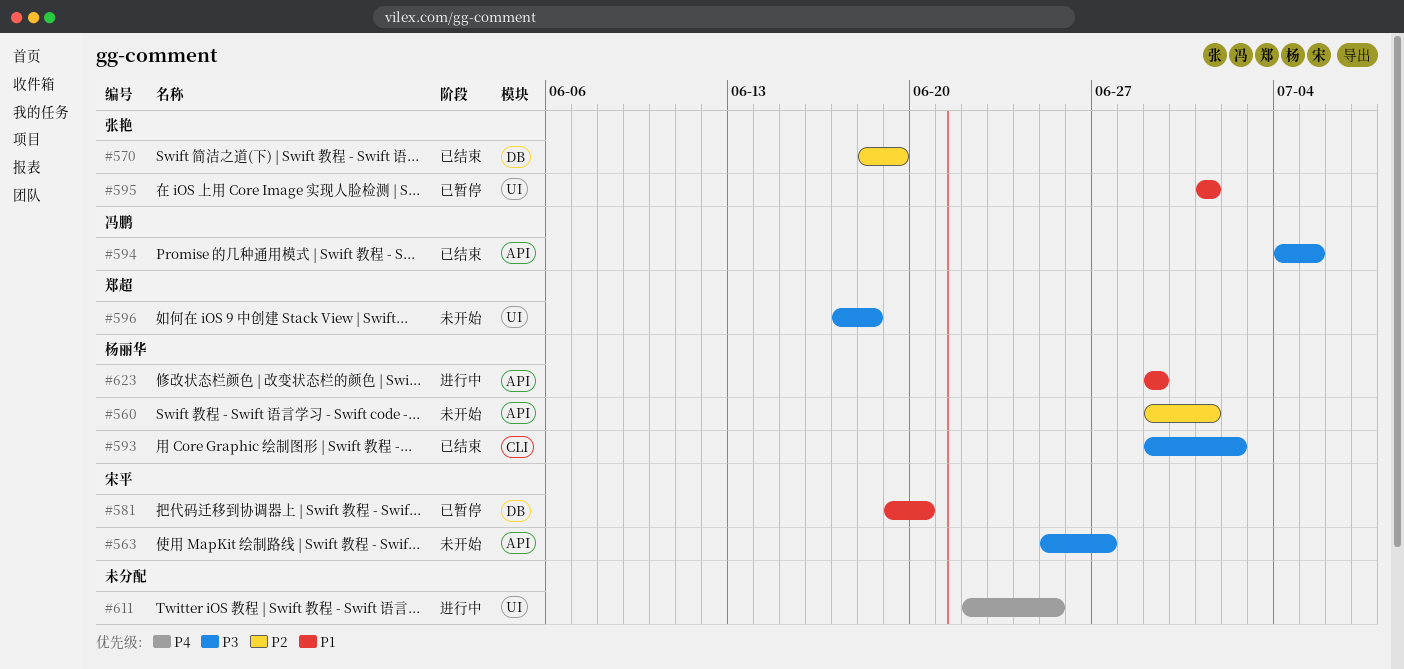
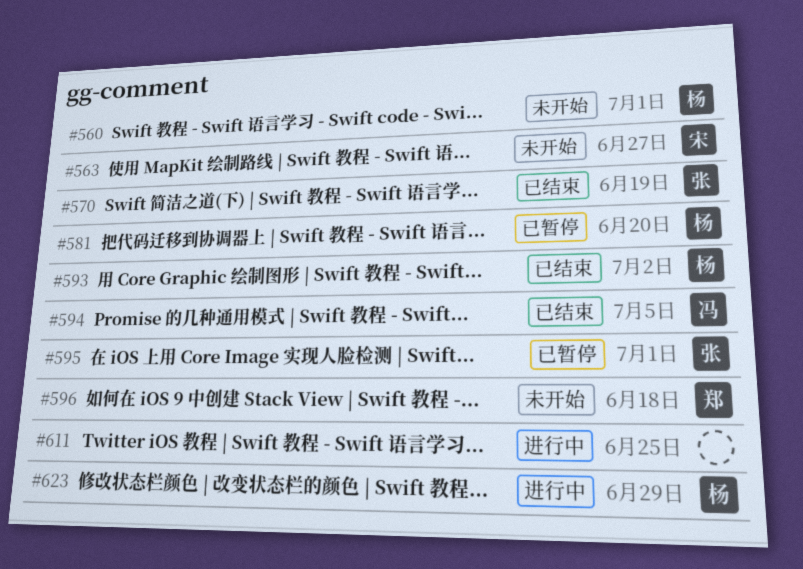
#581, owner: 宋平 -> 杨丽华

